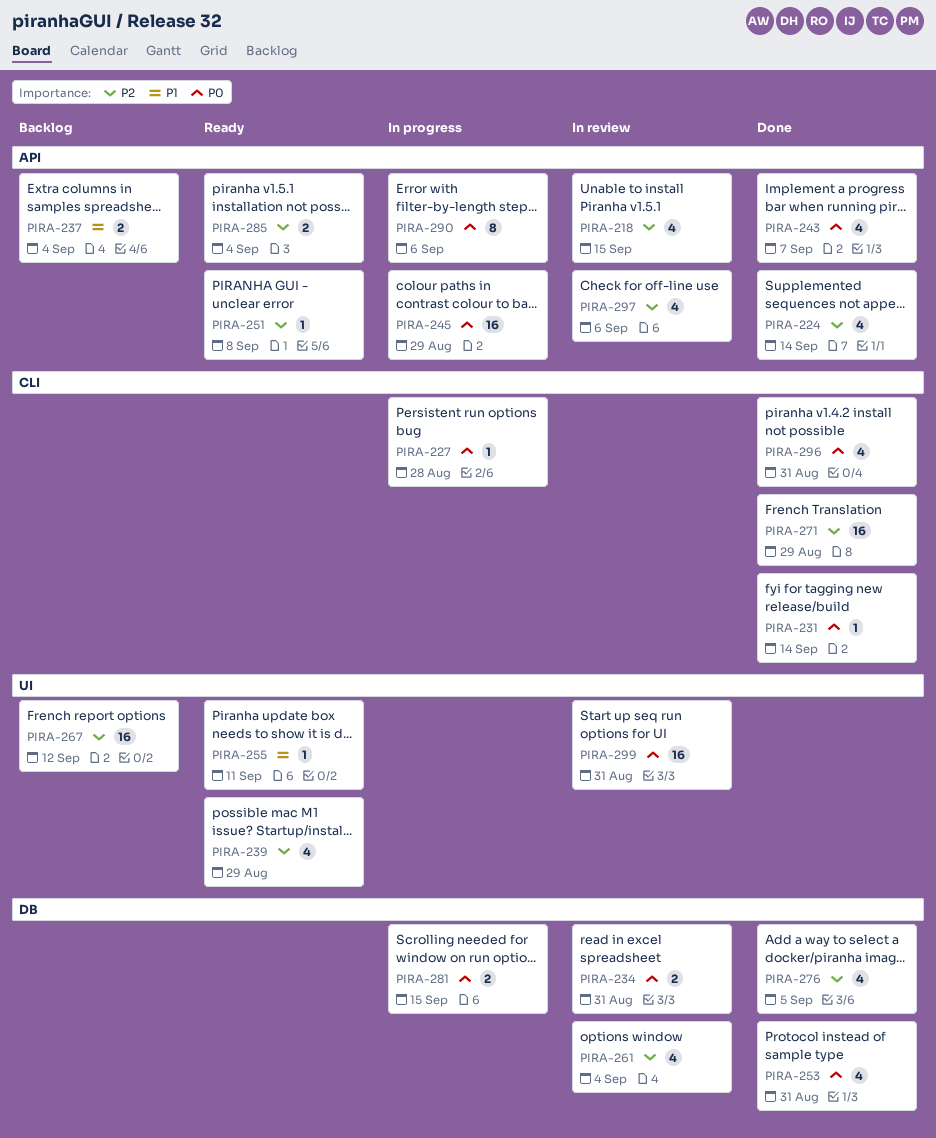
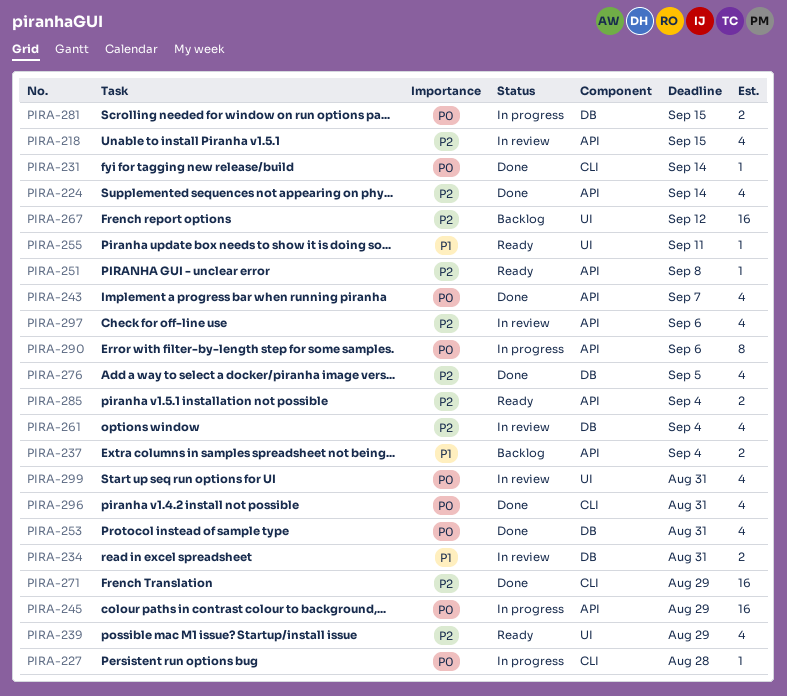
PIRA-234, priority: P0 -> P1
PIRA-299, estimate: 16 -> 4

